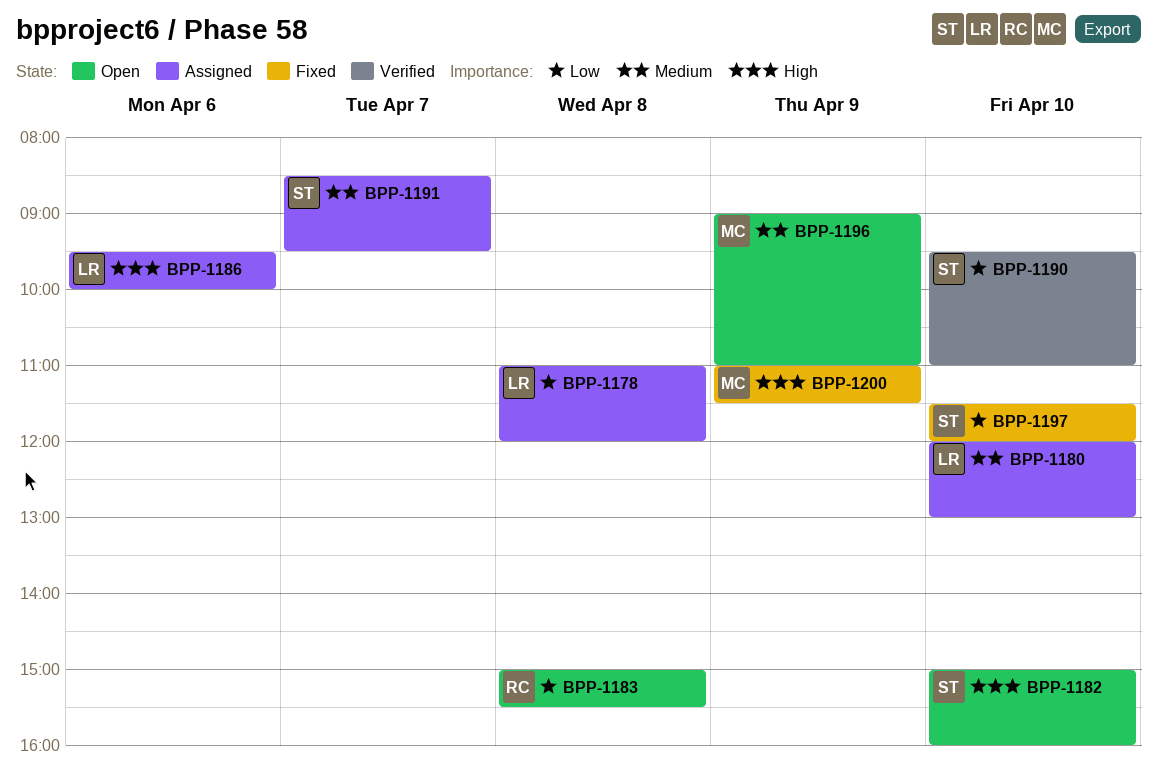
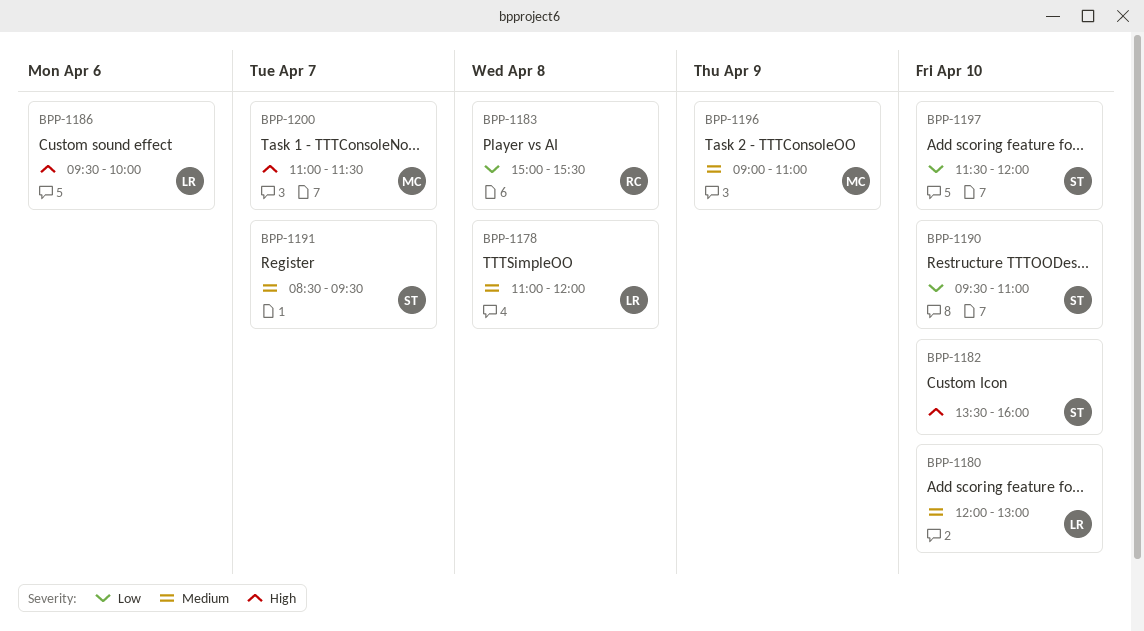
BPP-1178, priority: Low -> Medium
BPP-1182, begins: 15:00 -> 13:30
BPP-1200, day: Apr 9 -> Apr 7

